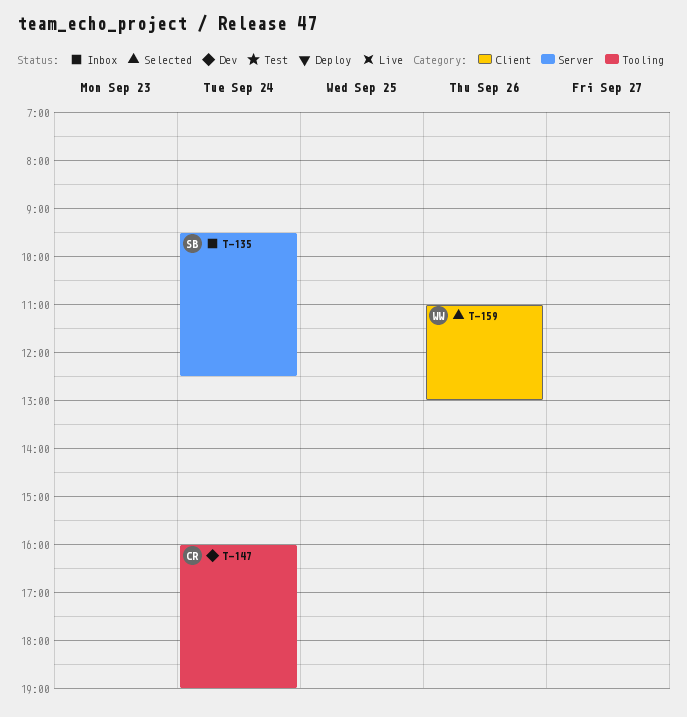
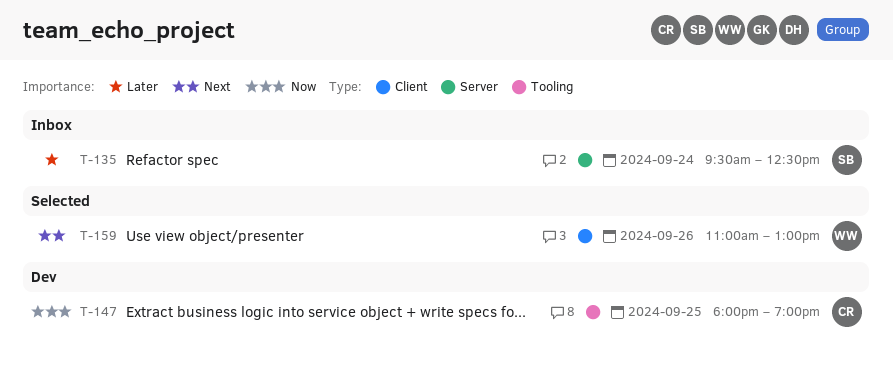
T-147, day: Sep 24 -> Sep 25
T-147, begins: 16:00 -> 18:00

